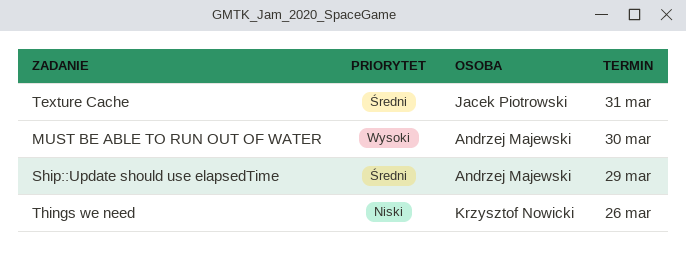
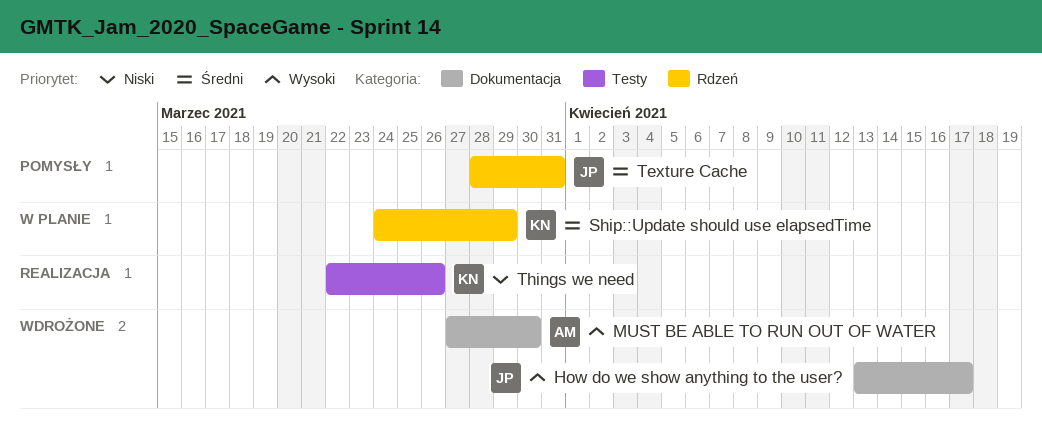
How do we show anything to the user?: none -> present
Ship::Update should use elapsedTime, owner: Andrzej Majewski -> Krzysztof Nowicki

